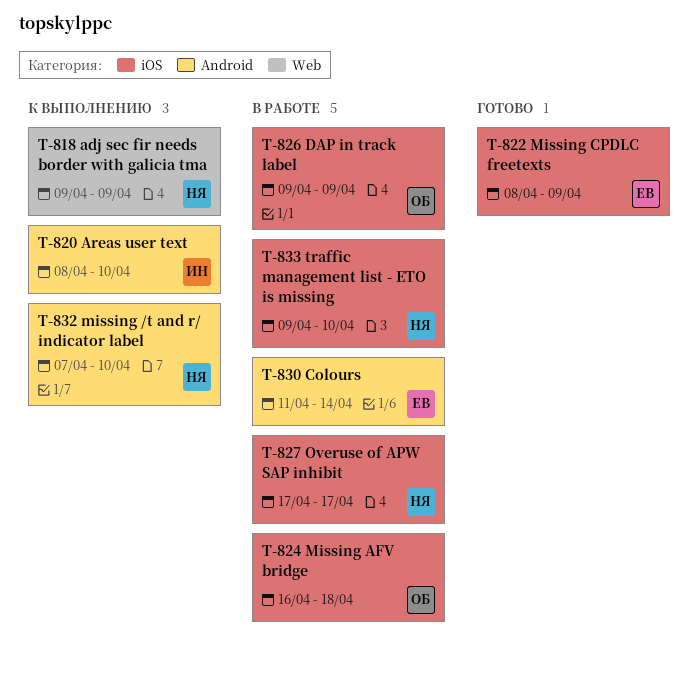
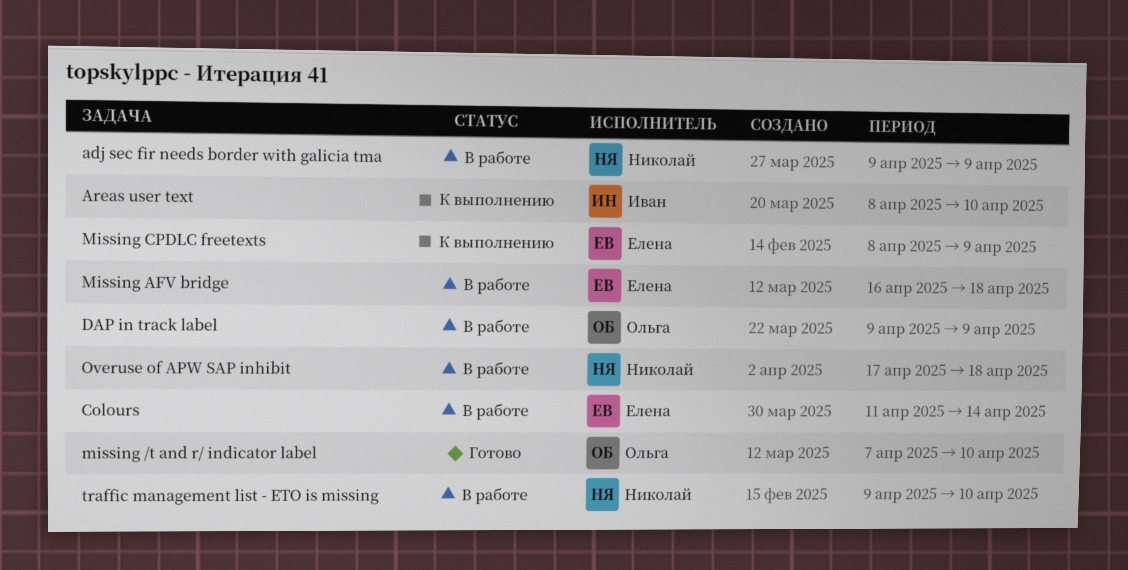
adj sec fir needs border with galicia tma, status: К выполнению -> В работе
missing /t and r/ indicator label, status: К выполнению -> Готово
missing /t and r/ indicator label, owner: Николай -> Ольга
Missing AFV bridge, owner: Ольга -> Елена
Missing CPDLC freetexts, status: Готово -> К выполнению
Overuse of APW SAP inhibit, due: Apr 17 -> Apr 18

